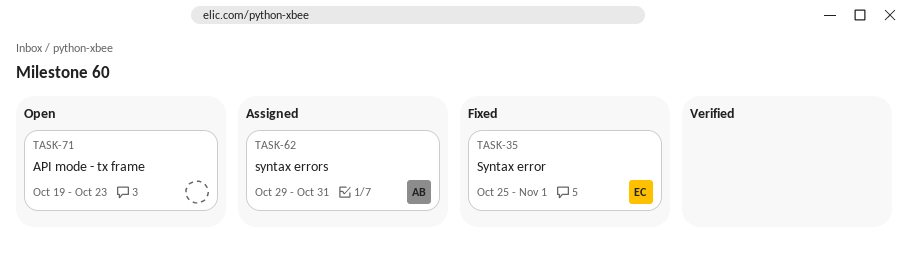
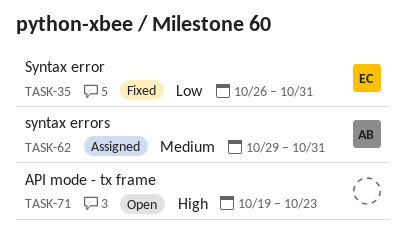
TASK-35, start: Oct 25 -> Oct 26
TASK-35, due: Nov 1 -> Oct 31

